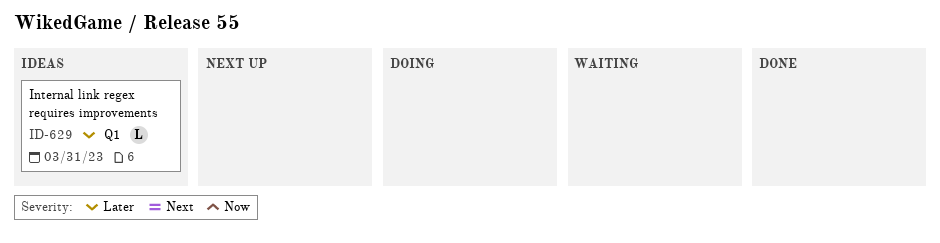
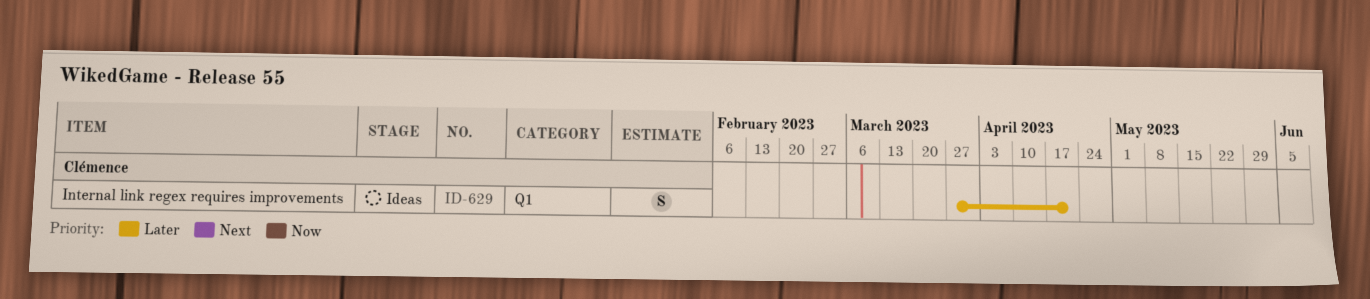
ID-629, estimate: L -> S
ID-629, due: Mar 31 -> Apr 21

